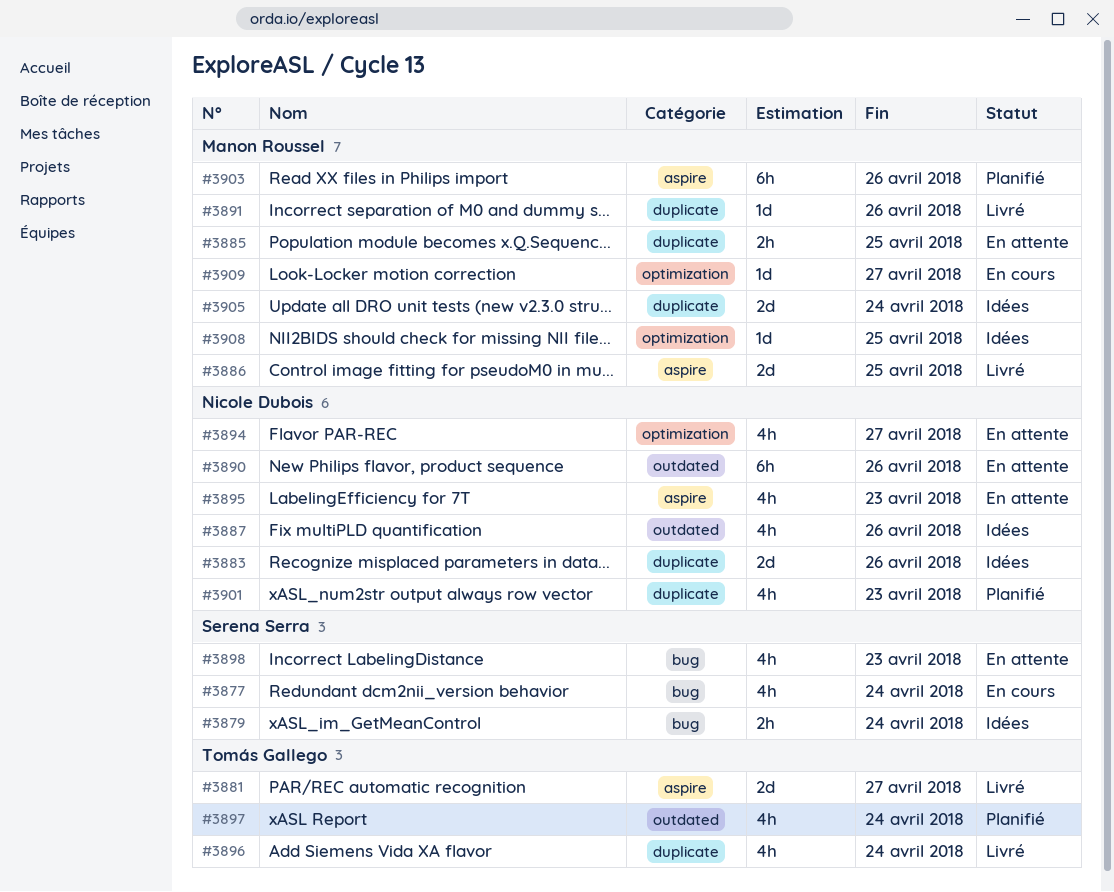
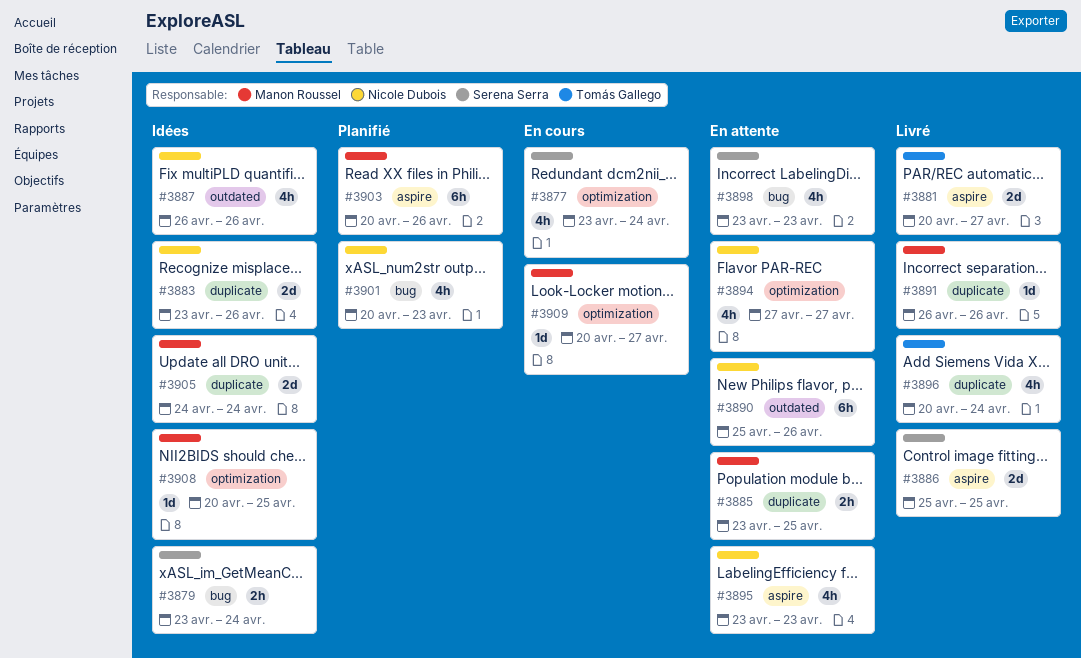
#3877, label: bug -> optimization
#3886, owner: Manon Roussel -> Serena Serra
#3897: present -> none
#3901, label: duplicate -> bug

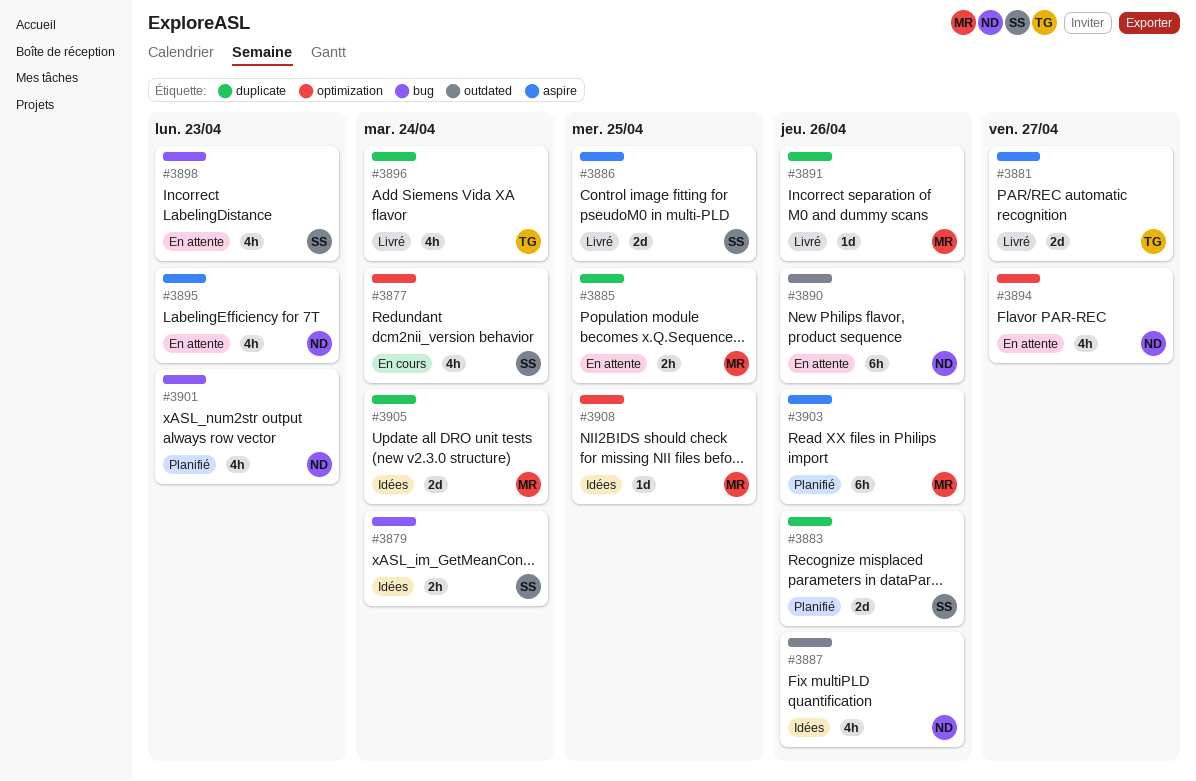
#3883, status: Idées -> Planifié
#3883, owner: Nicole Dubois -> Serena Serra
#3909: present -> none

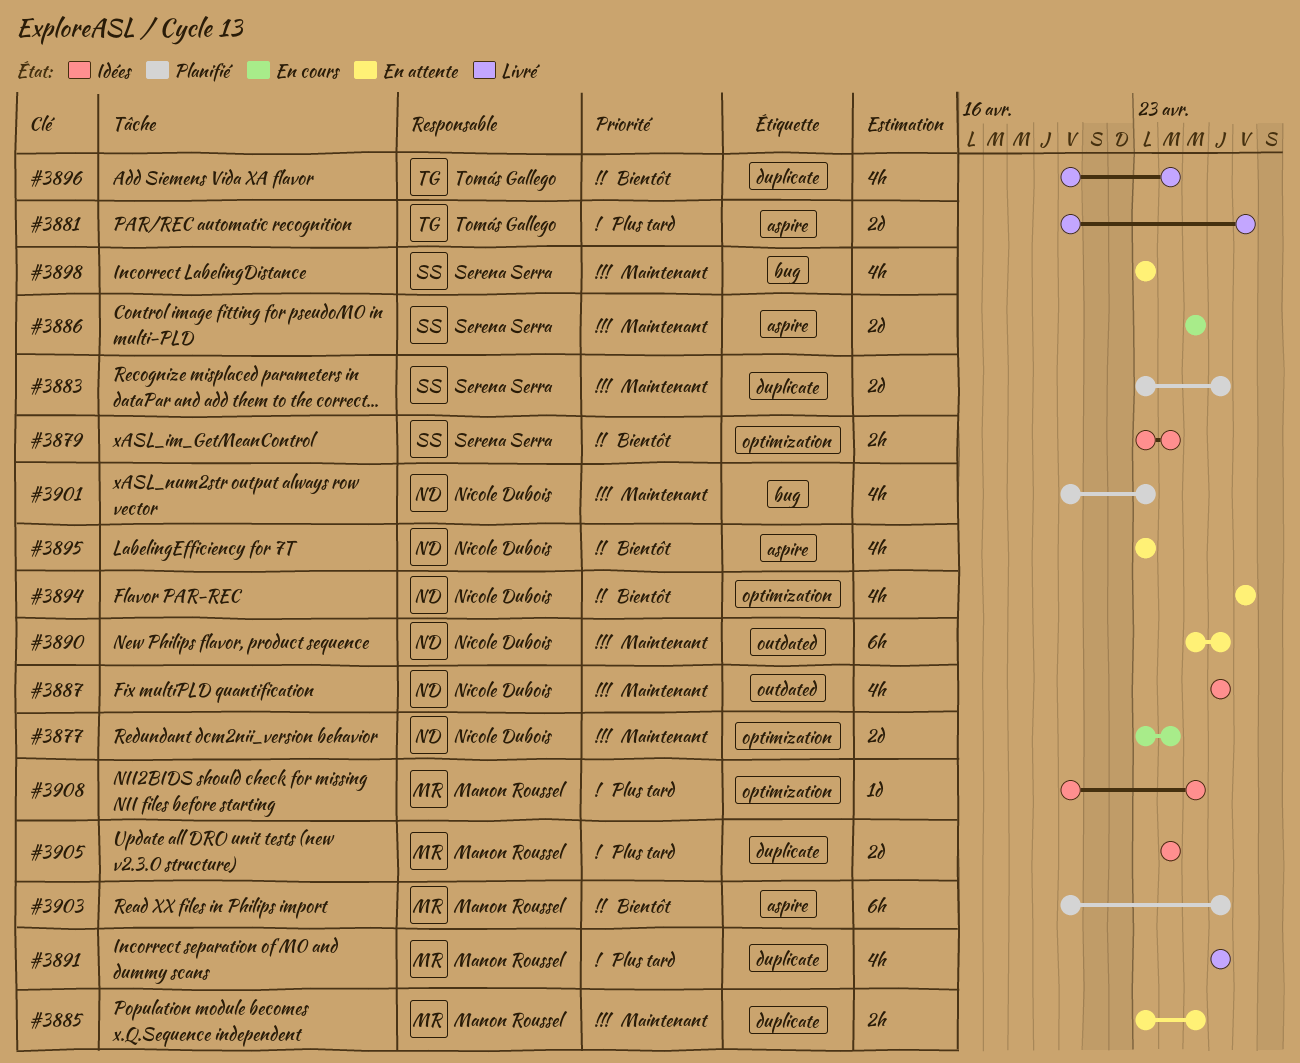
#3877, owner: Serena Serra -> Nicole Dubois
#3877, estimate: 4h -> 2d
#3879, label: bug -> optimization
#3886, status: Livré -> En cours
#3891, estimate: 1d -> 4h

